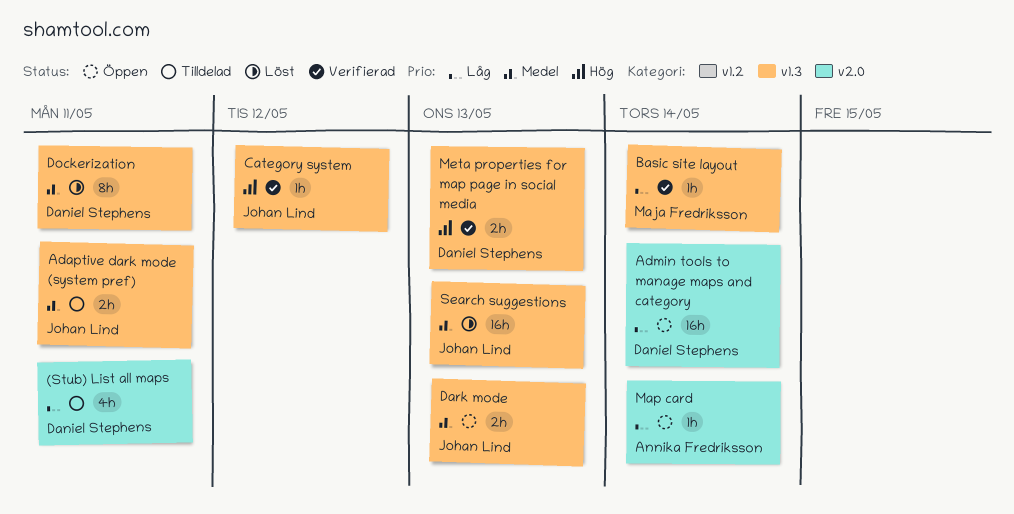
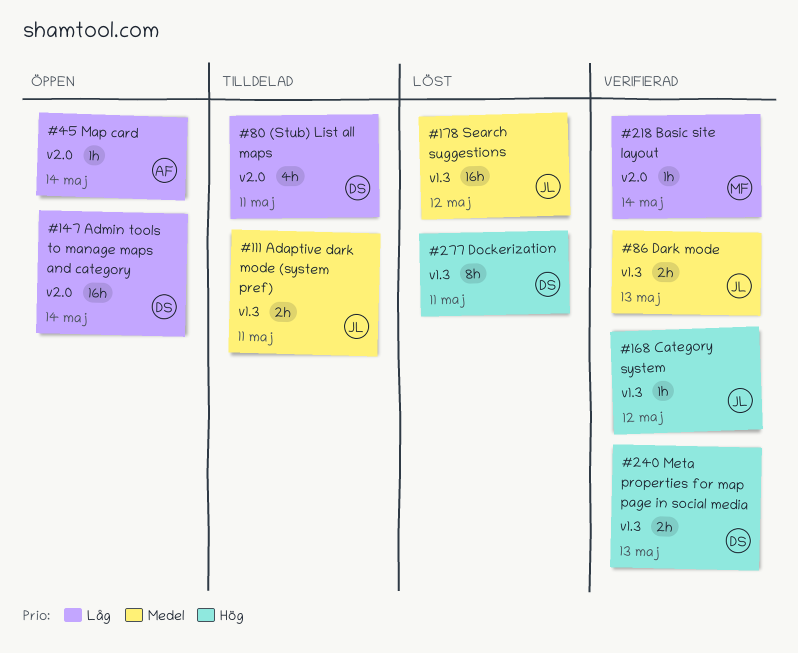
Basic site layout, label: v1.3 -> v2.0
Dark mode, status: Öppen -> Verifierad
Dockerization, priority: Medel -> Hög
Search suggestions, due: May 13 -> May 12

